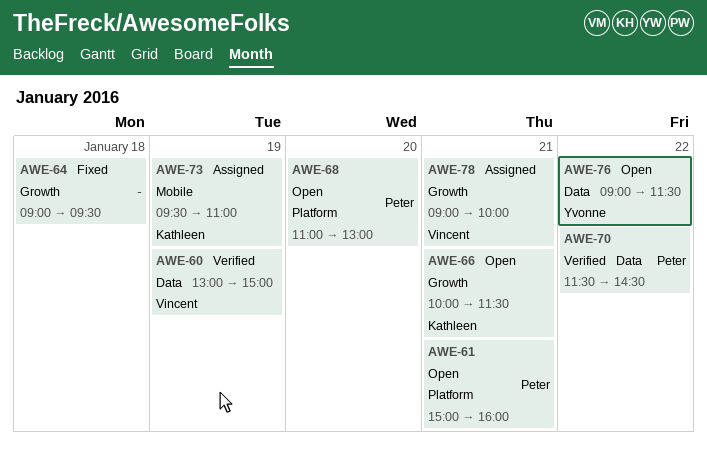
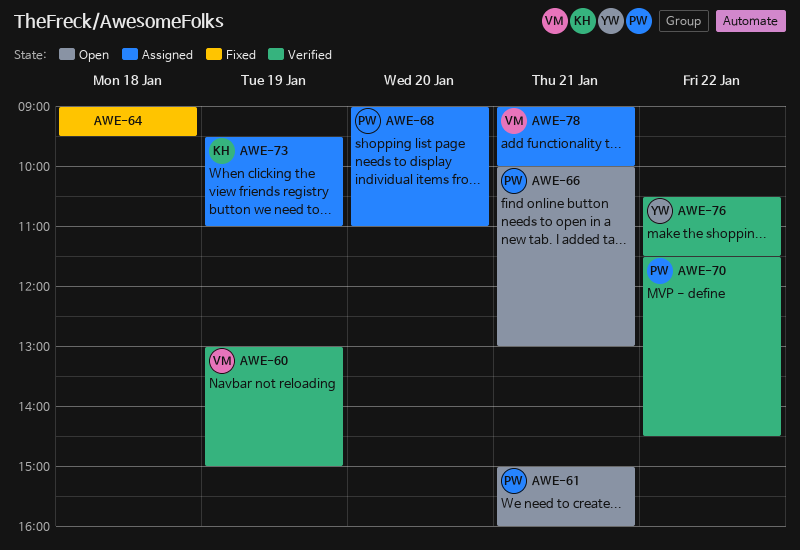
AWE-66, owner: Kathleen -> Peter
AWE-66, ends: 11:30 -> 13:00
AWE-68, status: Open -> Assigned
AWE-68, begins: 11:00 -> 09:00
AWE-68, ends: 13:00 -> 11:00
AWE-76, status: Open -> Verified
AWE-76, begins: 09:00 -> 10:30

